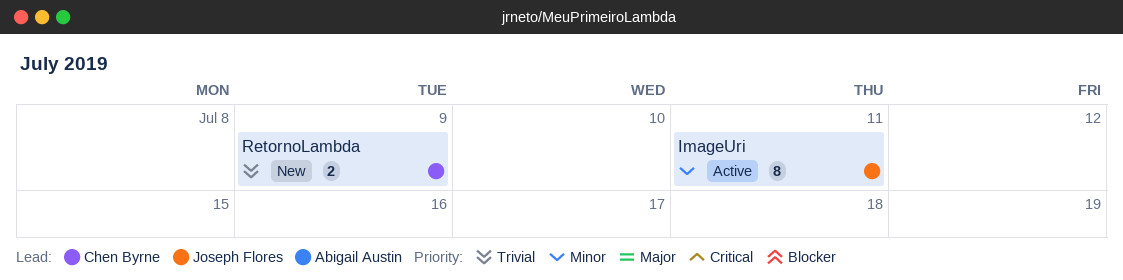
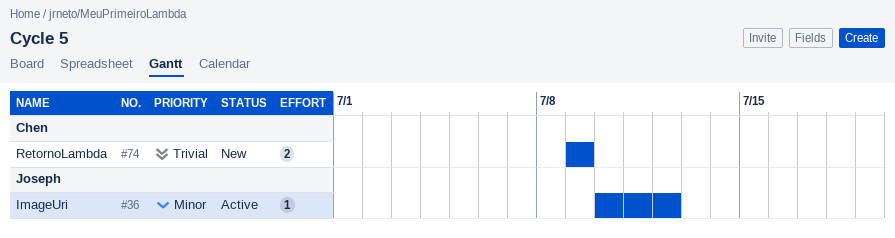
ImageUri, estimate: 8 -> 1
ImageUri, due: Jul 11 -> Jul 12

